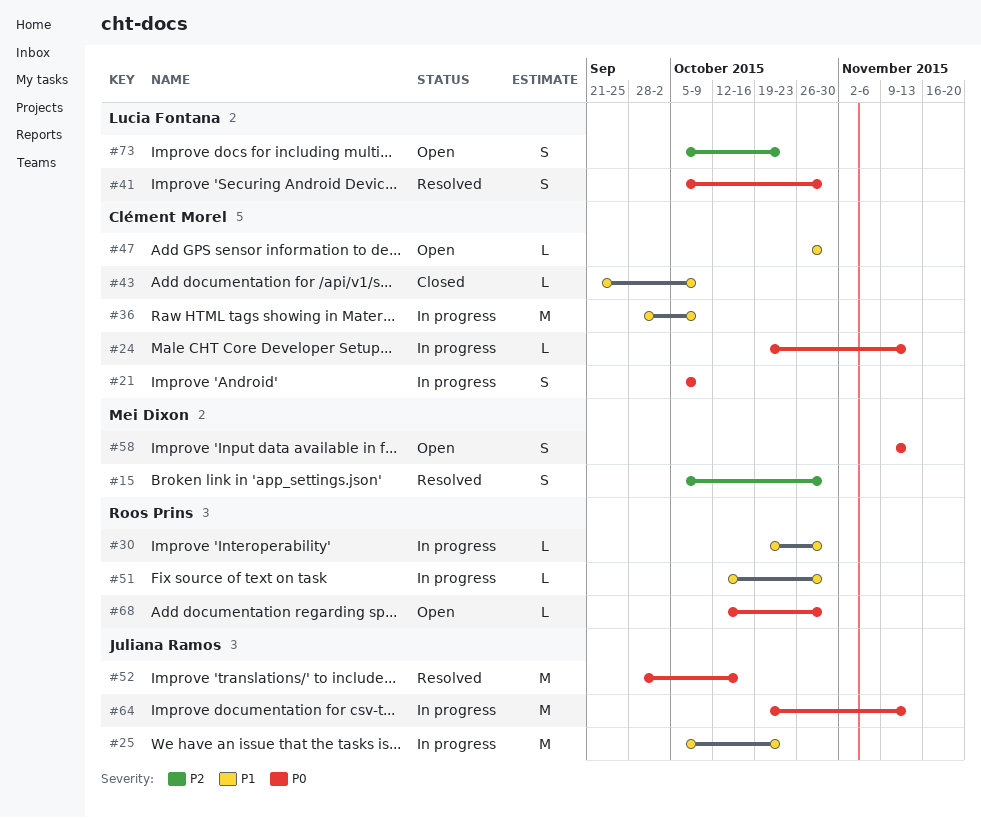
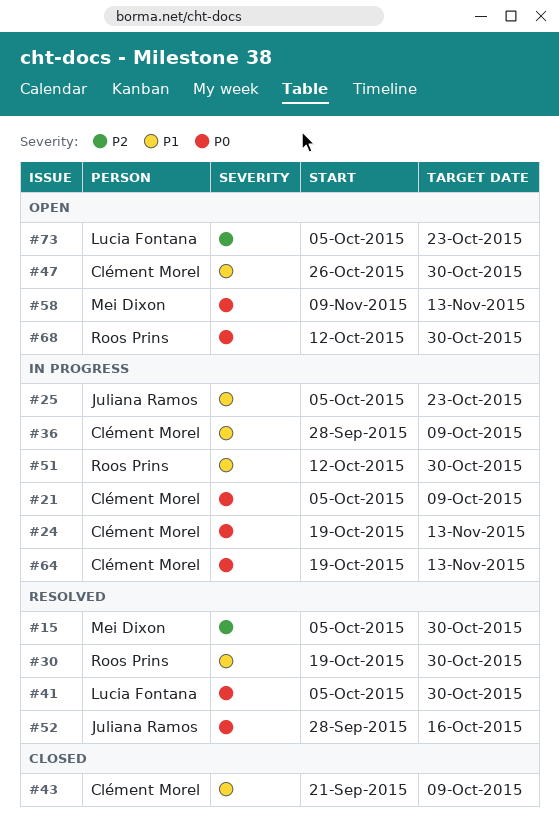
#30, status: In progress -> Resolved
#64, owner: Juliana Ramos -> Clément Morel

